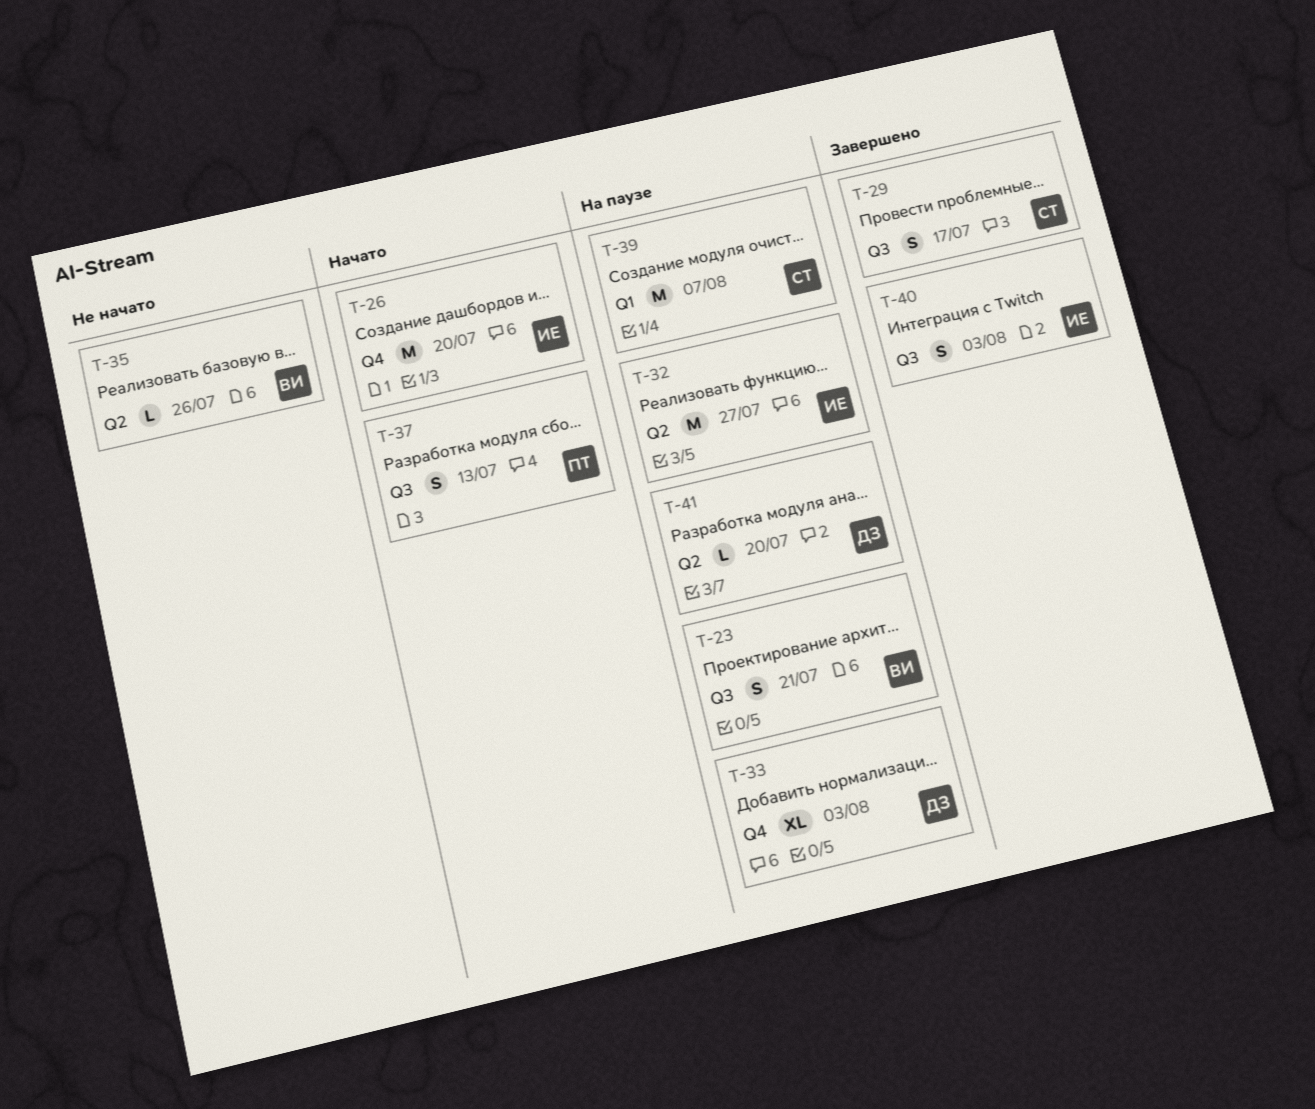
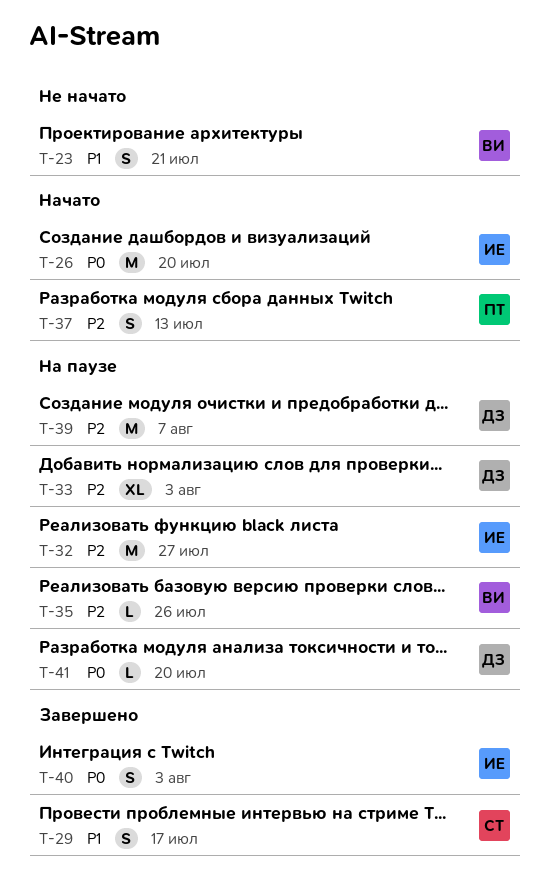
T-23, status: На паузе -> Не начато
T-35, status: Не начато -> На паузе
T-39, owner: СТ -> ДЗ

